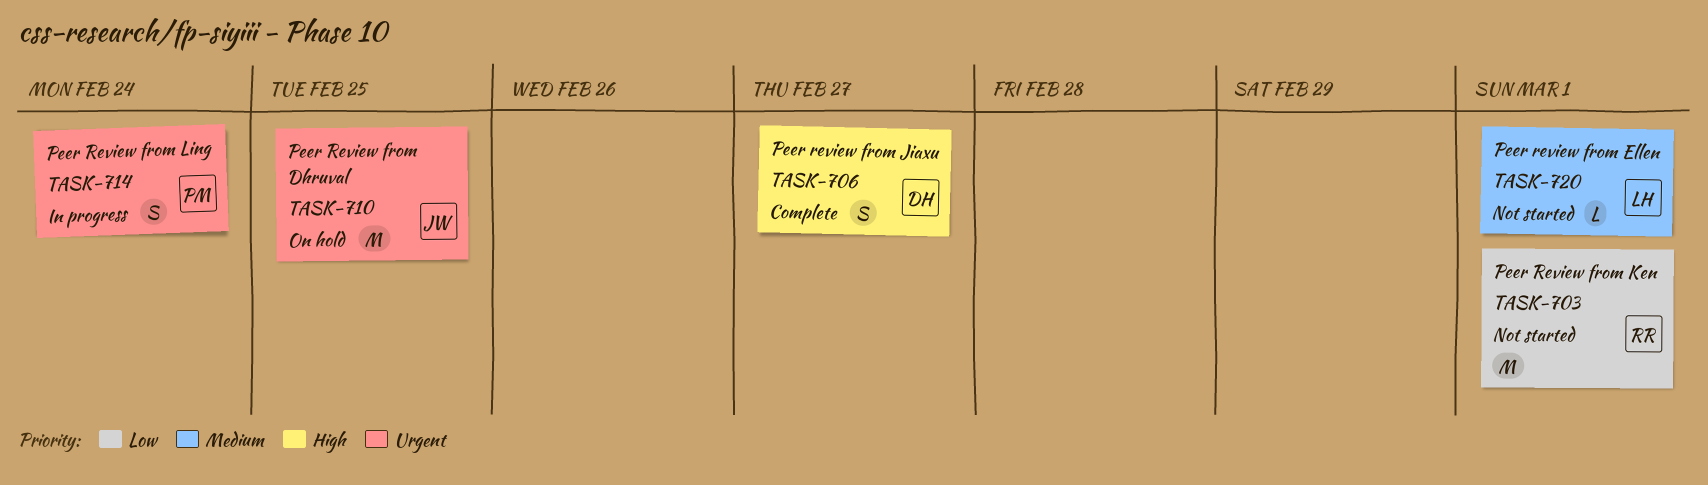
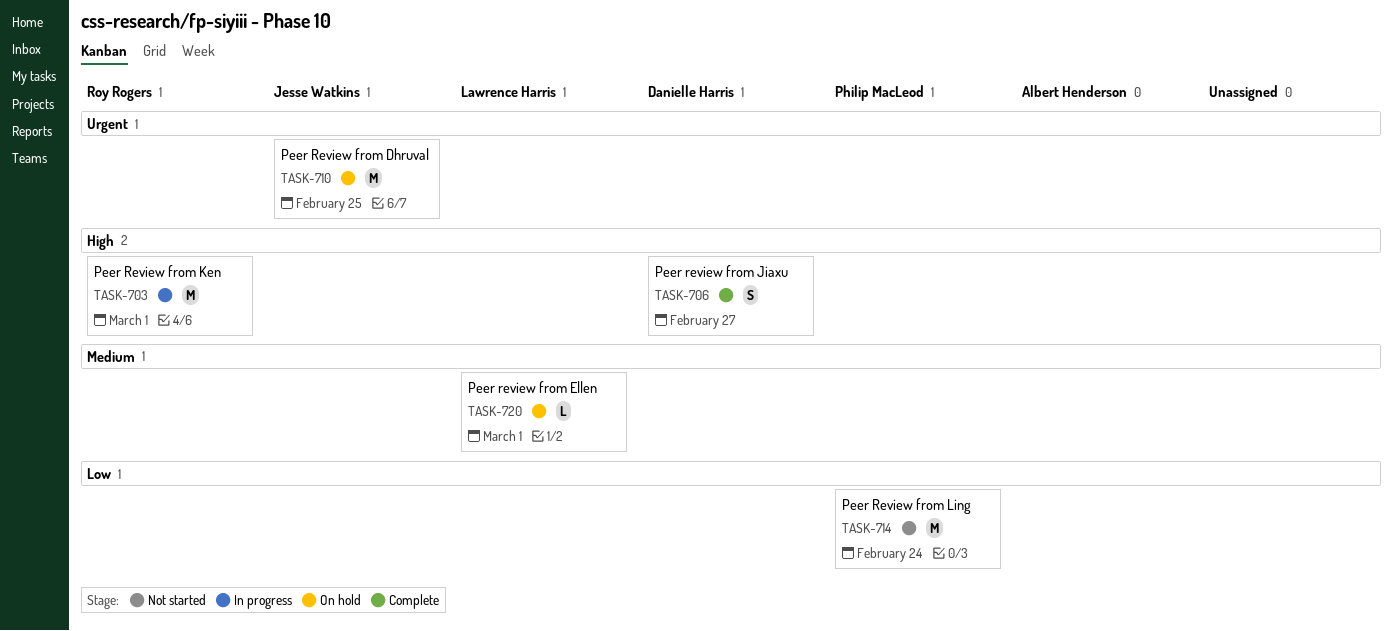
TASK-703, status: Not started -> In progress
TASK-703, priority: Low -> High
TASK-714, status: In progress -> Not started
TASK-714, priority: Urgent -> Low
TASK-714, estimate: S -> M
TASK-720, status: Not started -> On hold

